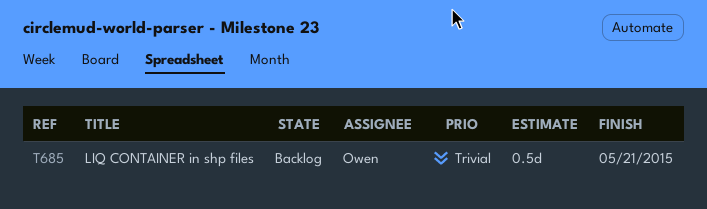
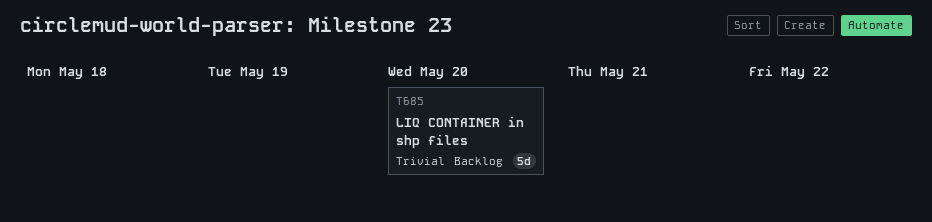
T685, estimate: 0.5d -> 5d
T685, due: May 21 -> May 20

